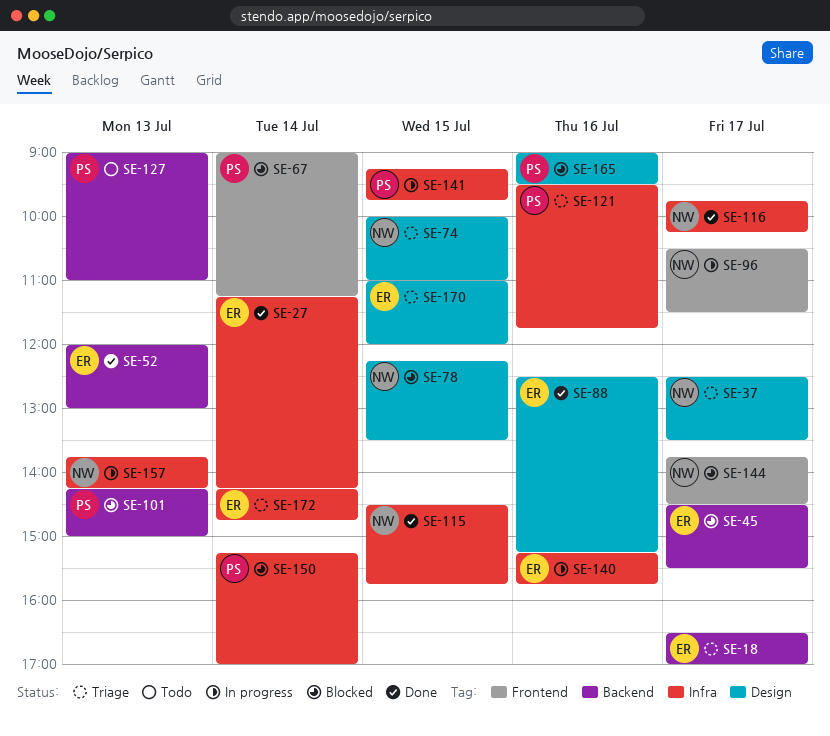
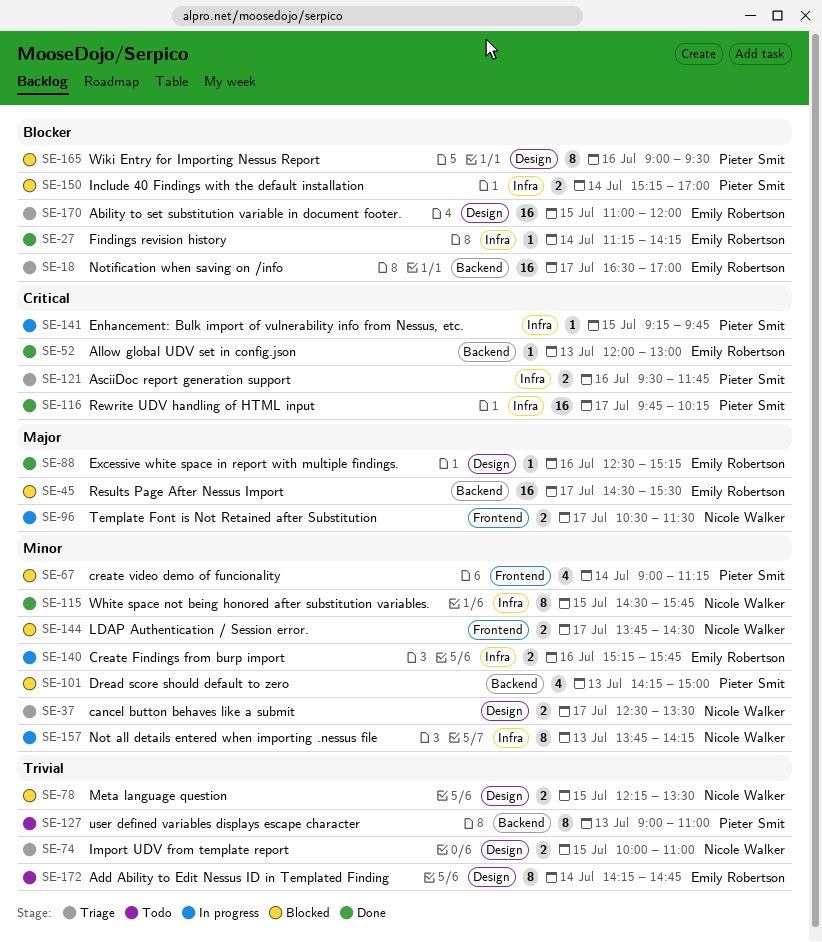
SE-116, owner: Nicole Walker -> Pieter Smit
SE-172, status: Triage -> Todo
SE-172, label: Infra -> Design

